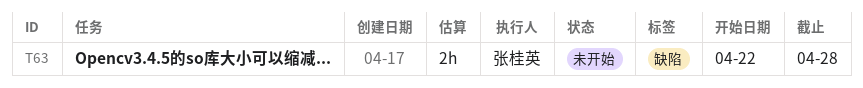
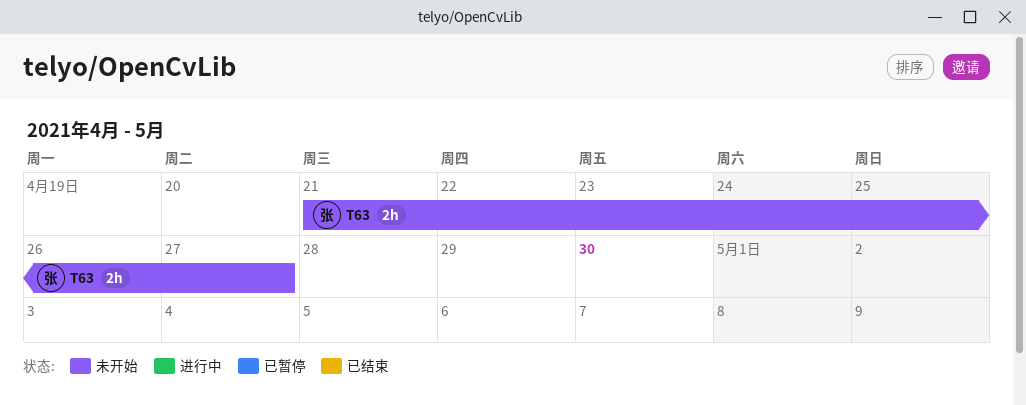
T63, start: Apr 22 -> Apr 21
T63, due: Apr 28 -> Apr 27

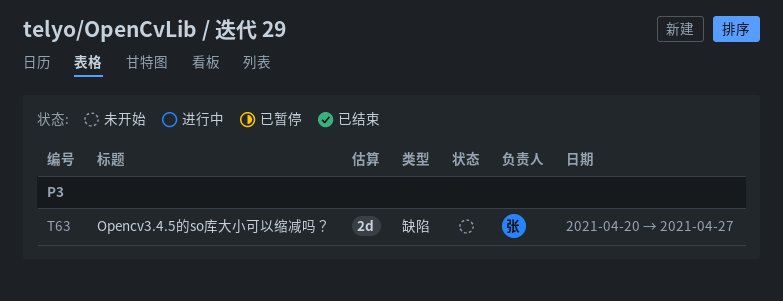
T63, estimate: 2h -> 2d
T63, start: Apr 21 -> Apr 20

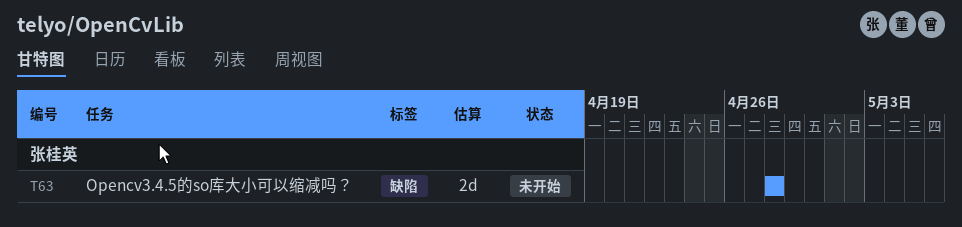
T63, start: Apr 20 -> Apr 28
T63, due: Apr 27 -> Apr 28

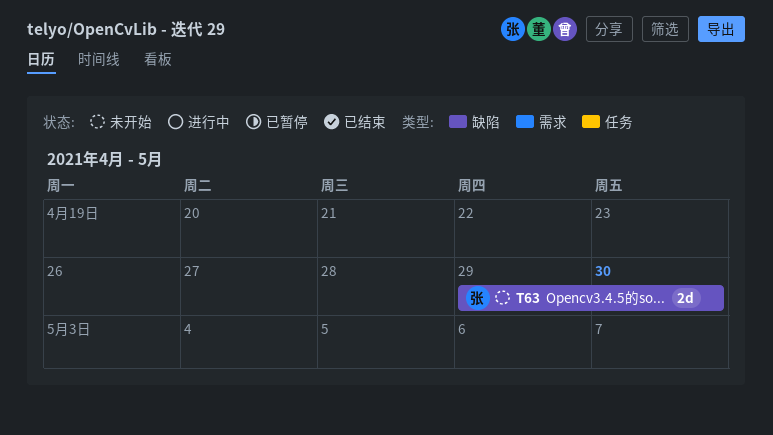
T63, start: Apr 28 -> Apr 29
T63, due: Apr 28 -> Apr 30

